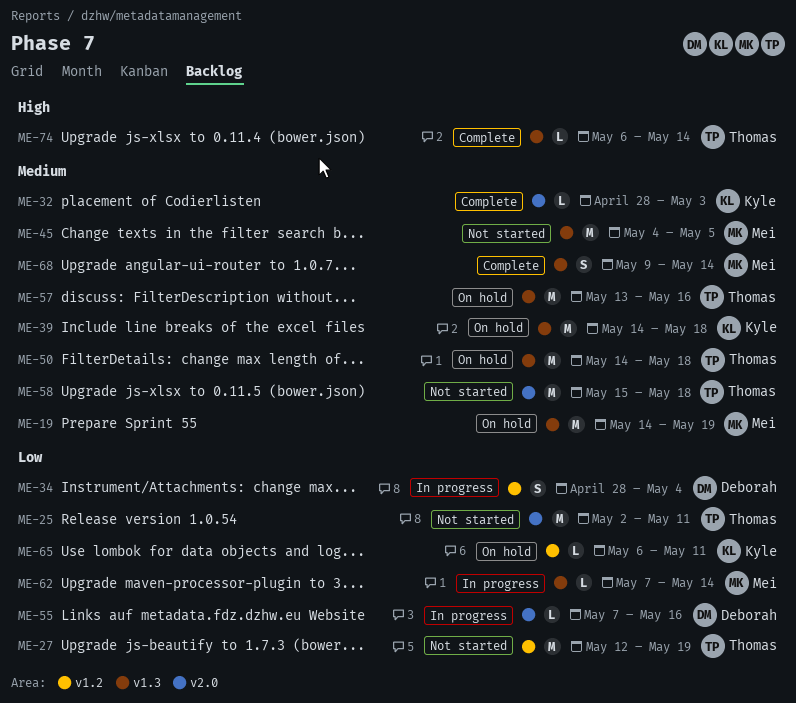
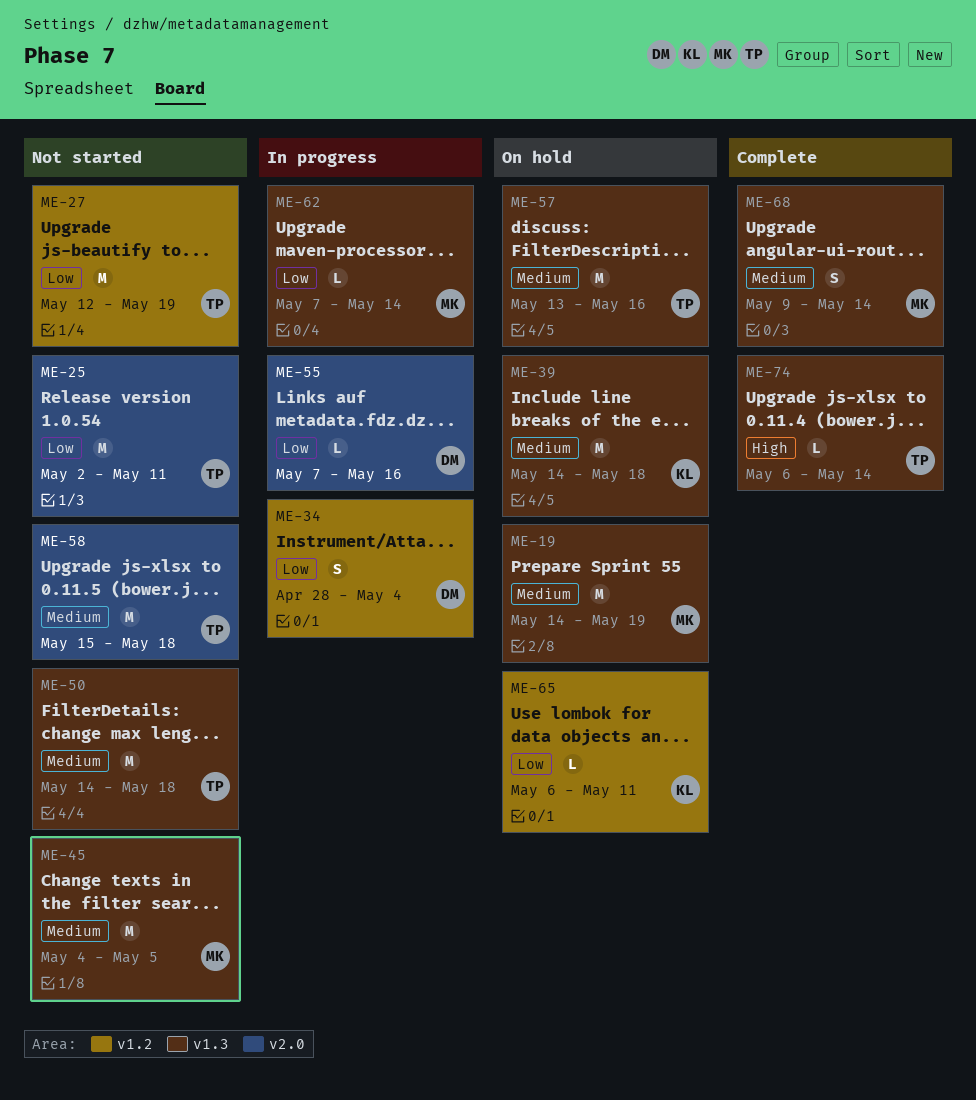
ME-32: present -> none
ME-50, status: On hold -> Not started

